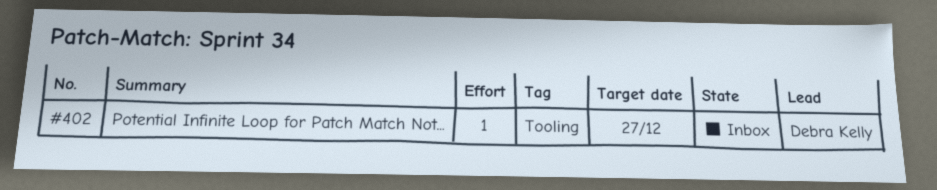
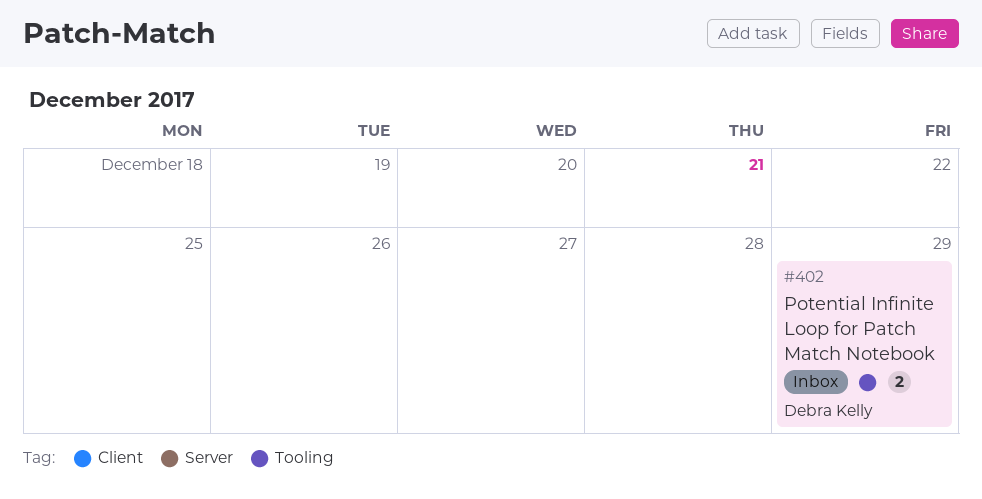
#402, estimate: 1 -> 2
#402, due: Dec 27 -> Dec 29

